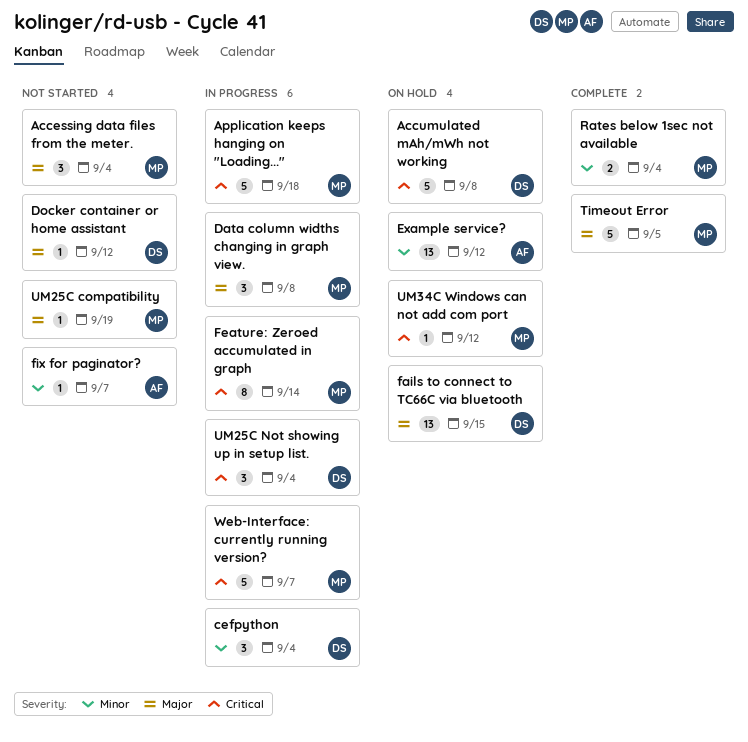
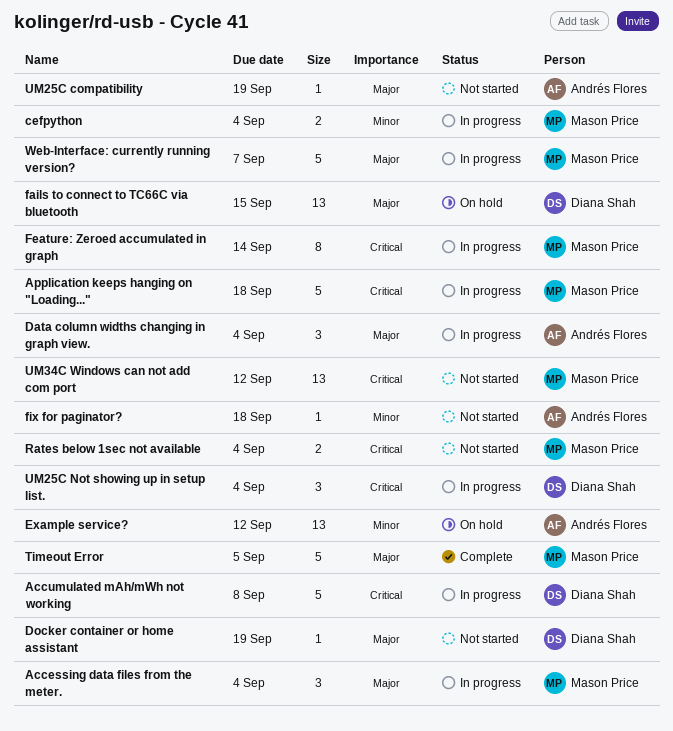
Accessing data files from the meter., status: Not started -> In progress
Accumulated mAh/mWh not working, status: On hold -> In progress
cefpython, owner: Diana Shah -> Mason Price
cefpython, estimate: 3 -> 2
Data column widths changing in graph view., owner: Mason Price -> Andrés Flores
Data column widths changing in graph view., due: Sep 8 -> Sep 4
Docker container or home assistant, due: Sep 12 -> Sep 19
fix for paginator?, due: Sep 7 -> Sep 18
Rates below 1sec not available, status: Complete -> Not started
Rates below 1sec not available, priority: Minor -> Critical
UM25C compatibility, owner: Mason Price -> Andrés Flores
UM34C Windows can not add com port, status: On hold -> Not started
UM34C Windows can not add com port, estimate: 1 -> 13
Web-Interface: currently running version?, priority: Critical -> Major

